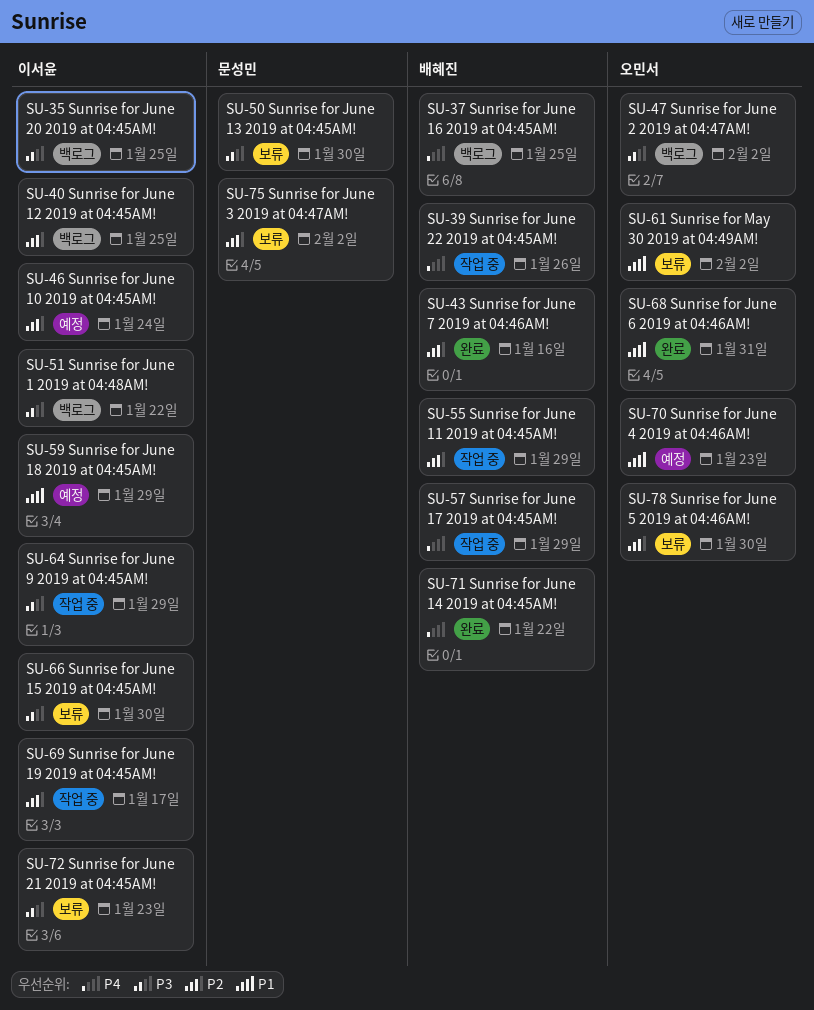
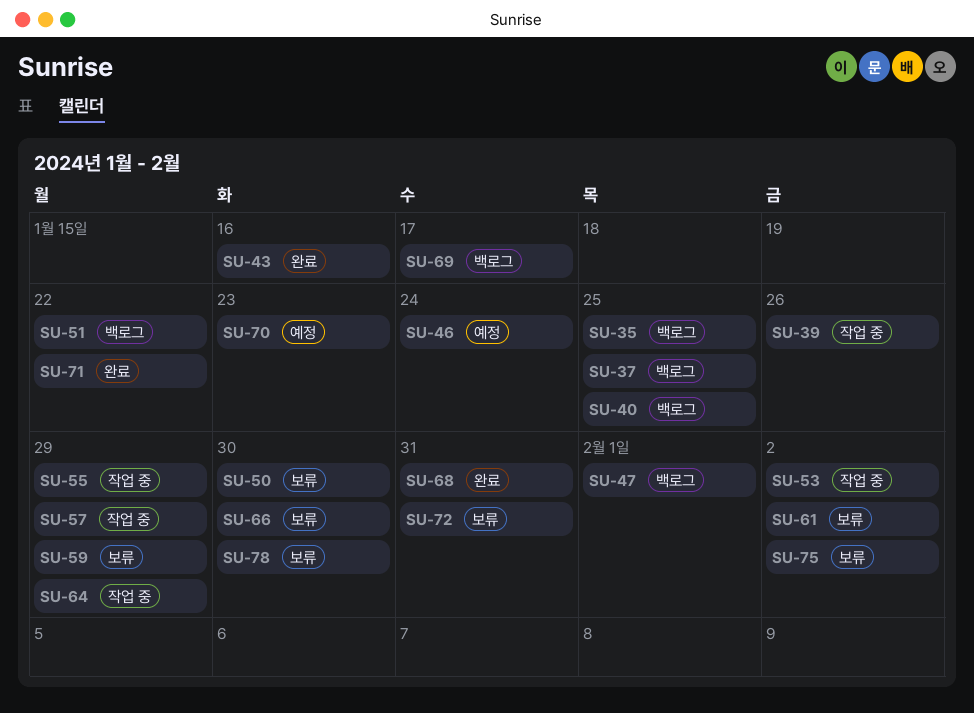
SU-47, due: Feb 2 -> Feb 1
SU-53: none -> present
SU-59, status: 예정 -> 보류
SU-69, status: 작업 중 -> 백로그
SU-72, due: Jan 23 -> Jan 31

